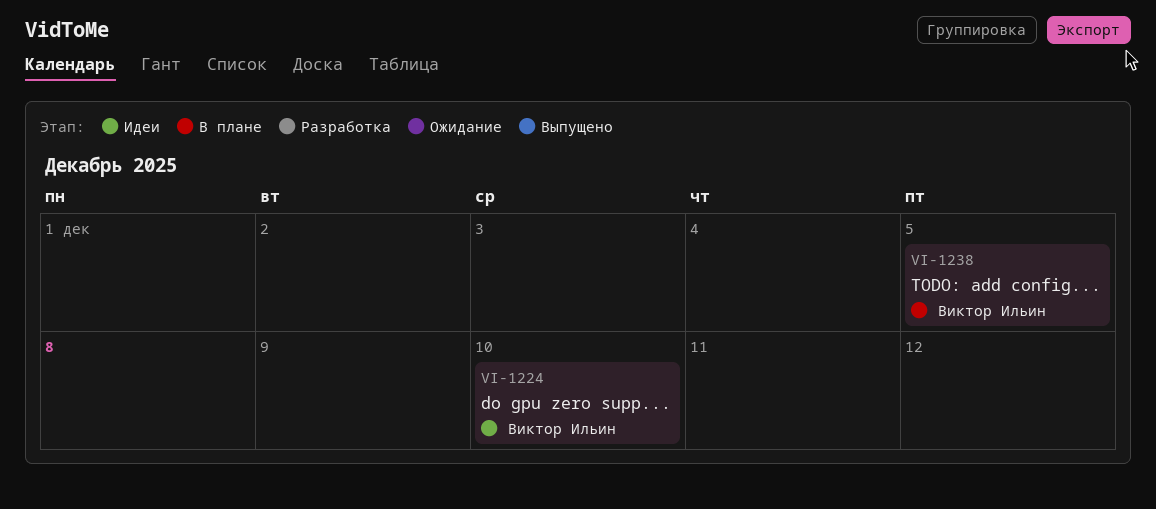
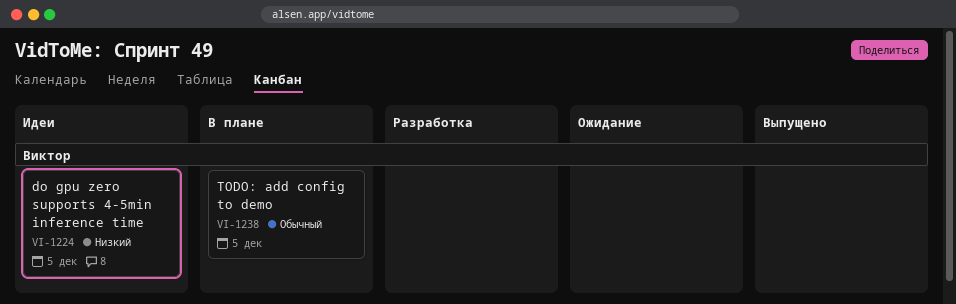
VI-1224, due: Dec 10 -> Dec 5

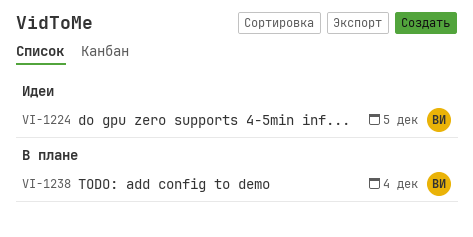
VI-1238, due: Dec 5 -> Dec 4

